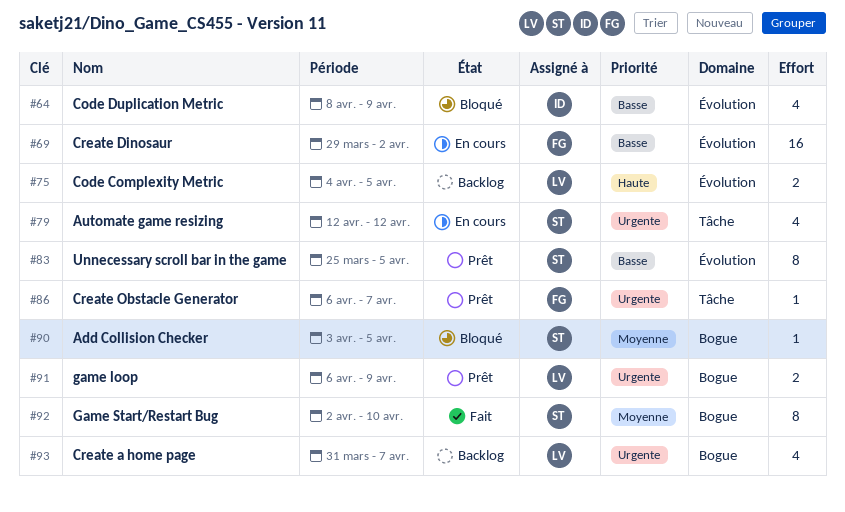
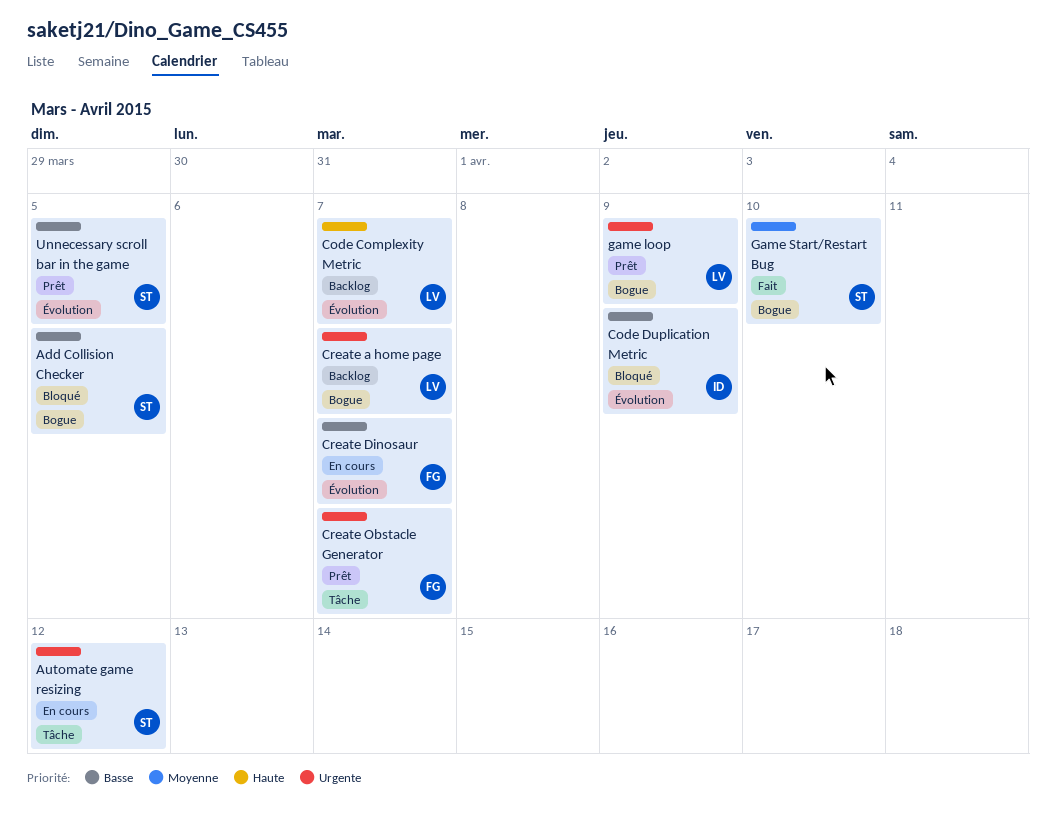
Add Collision Checker, priority: Moyenne -> Basse
Code Complexity Metric, due: Apr 5 -> Apr 7
Create Dinosaur, due: Apr 2 -> Apr 7

